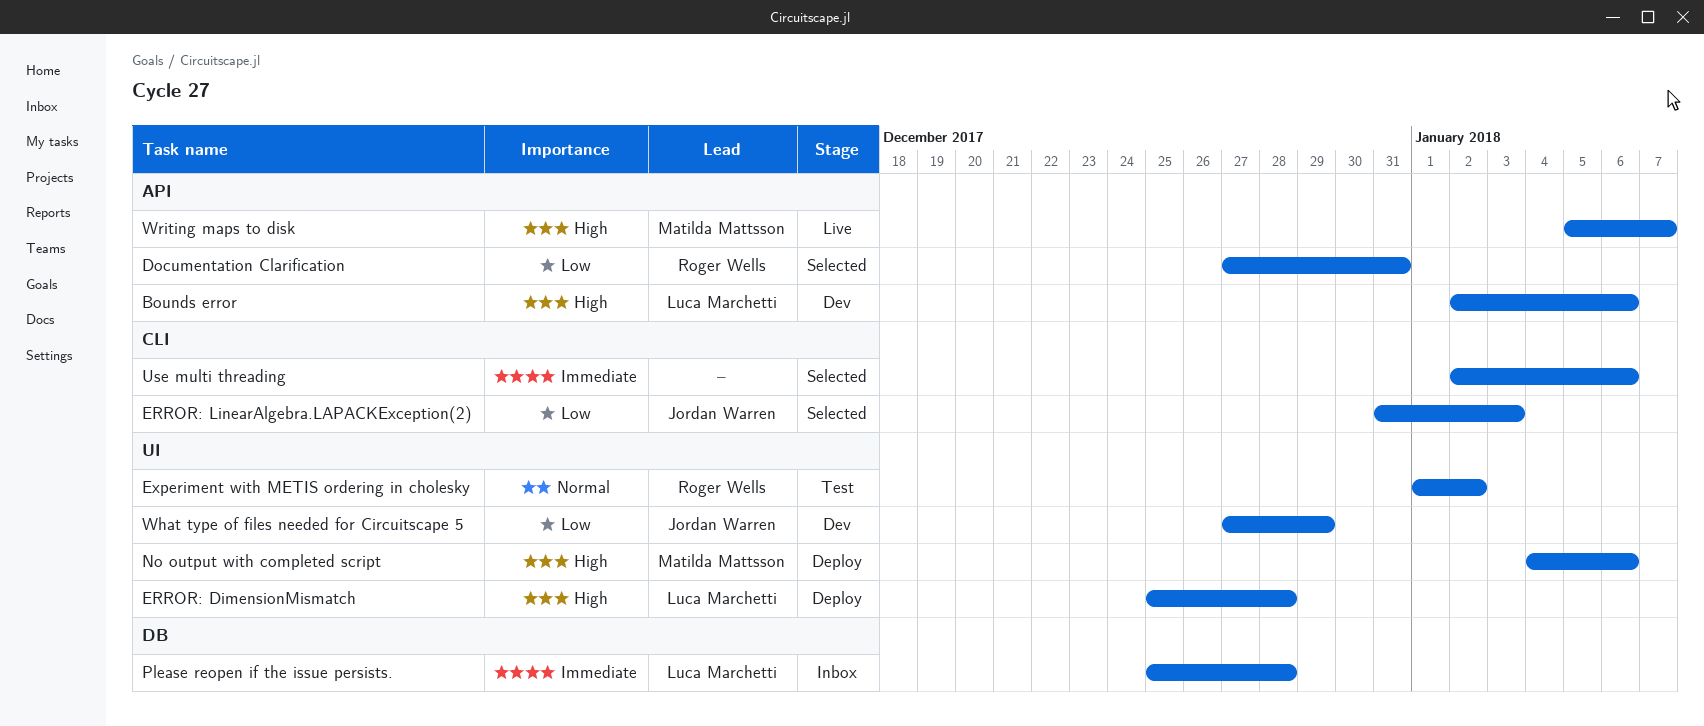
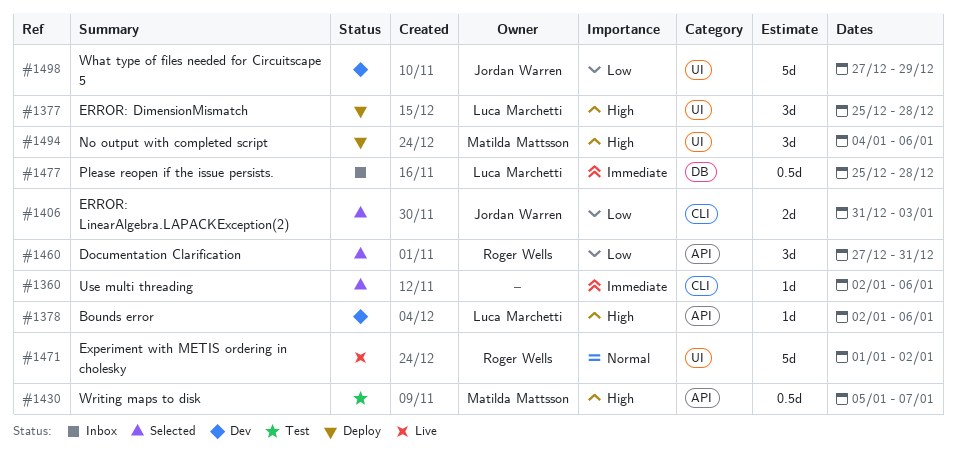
Experiment with METIS ordering in cholesky, status: Test -> Live
Writing maps to disk, status: Live -> Test

